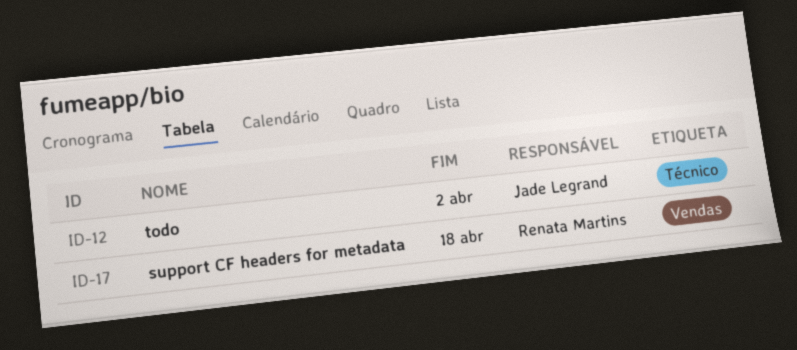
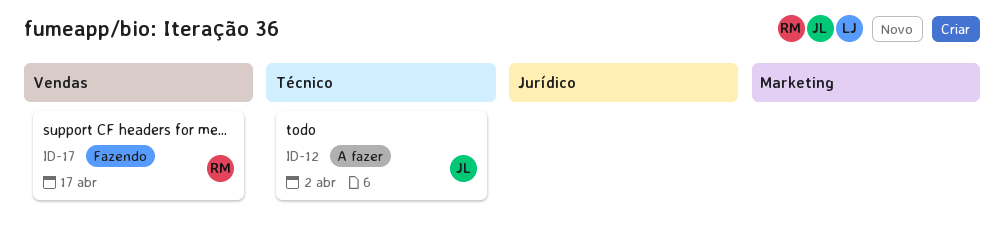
ID-17, due: Apr 18 -> Apr 17

